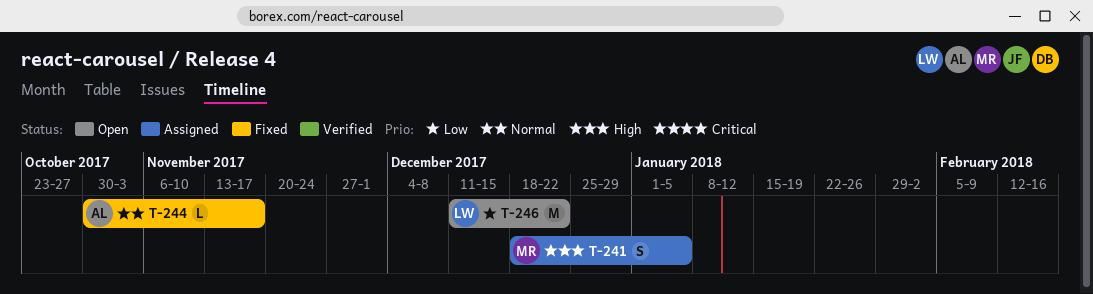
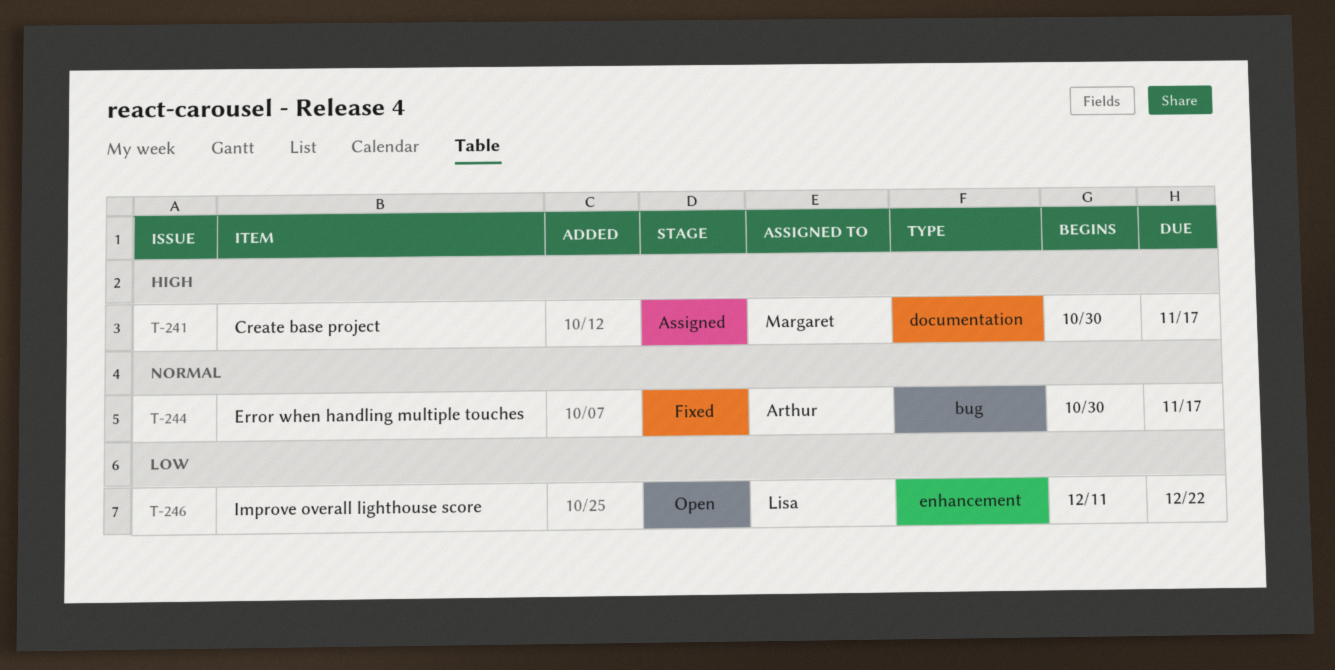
T-241, start: Dec 18 -> Oct 30
T-241, due: Jan 5 -> Nov 17

